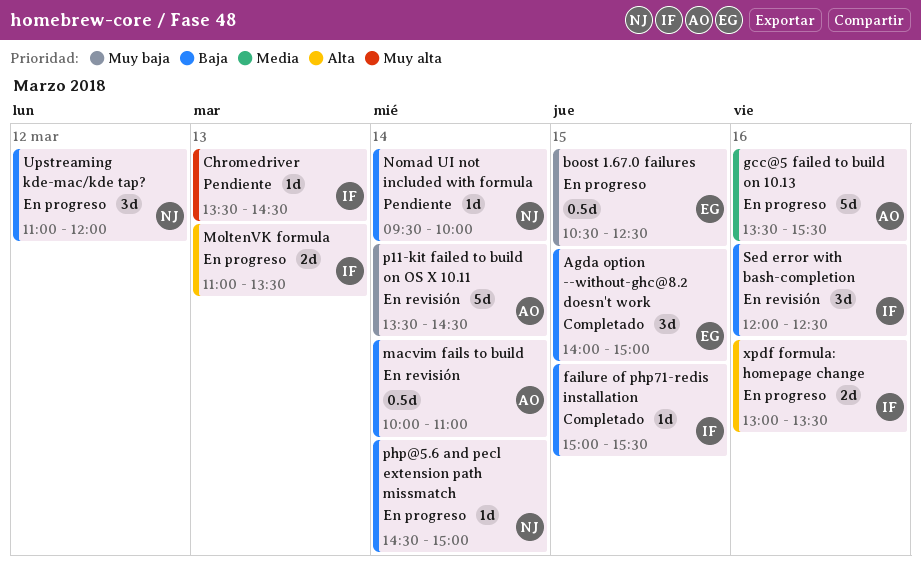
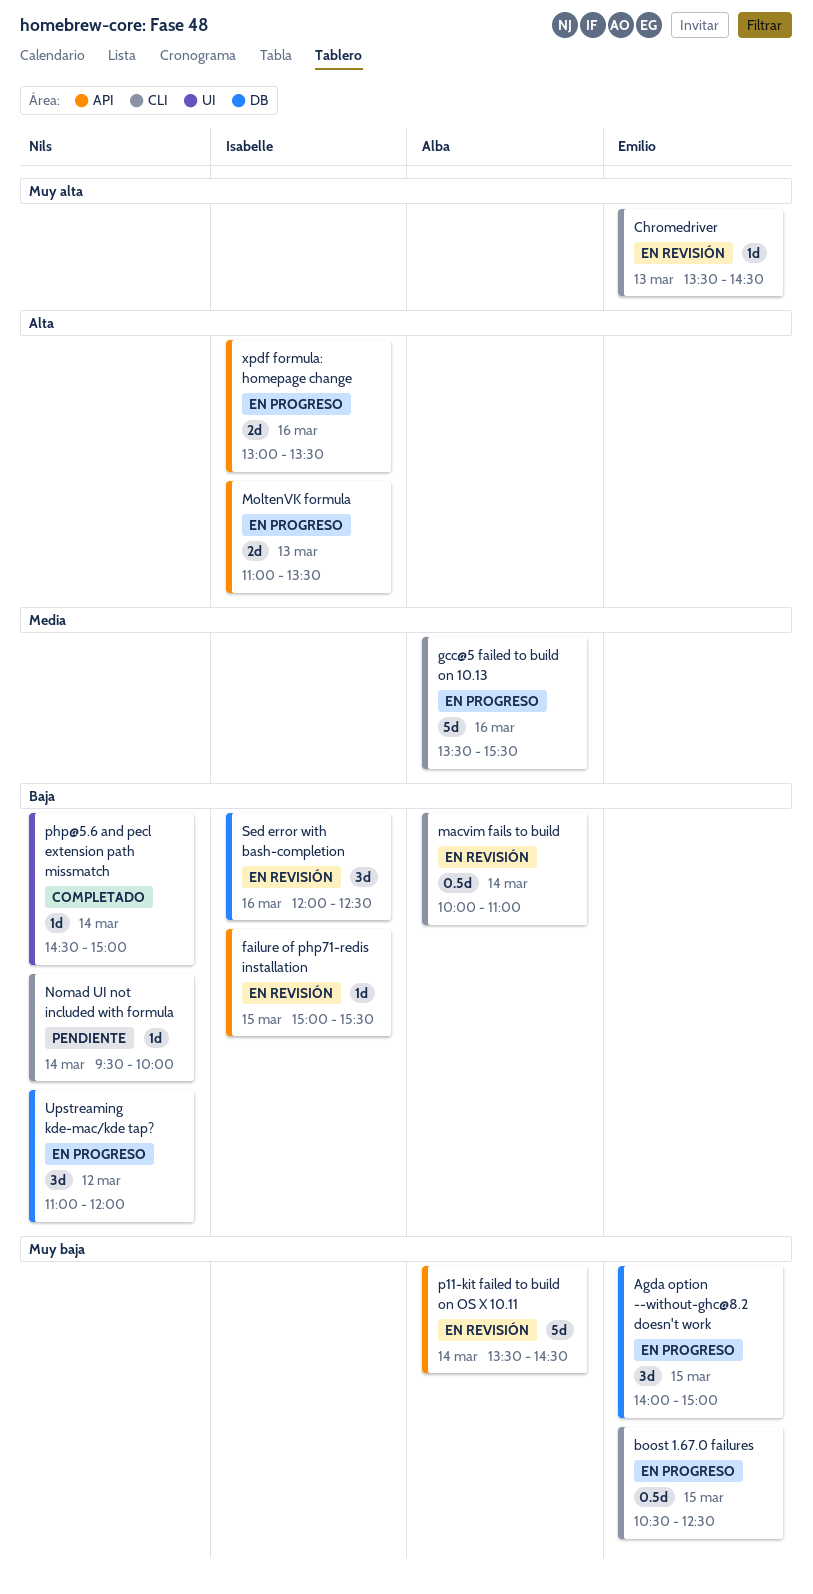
Agda option --without-ghc@8.2 doesn't work, status: Completado -> En progreso
Agda option --without-ghc@8.2 doesn't work, priority: Baja -> Muy baja
Chromedriver, status: Pendiente -> En revisión
Chromedriver, owner: Isabelle -> Emilio
failure of php71-redis installation, status: Completado -> En revisión
php@5.6 and pecl extension path missmatch, status: En progreso -> Completado

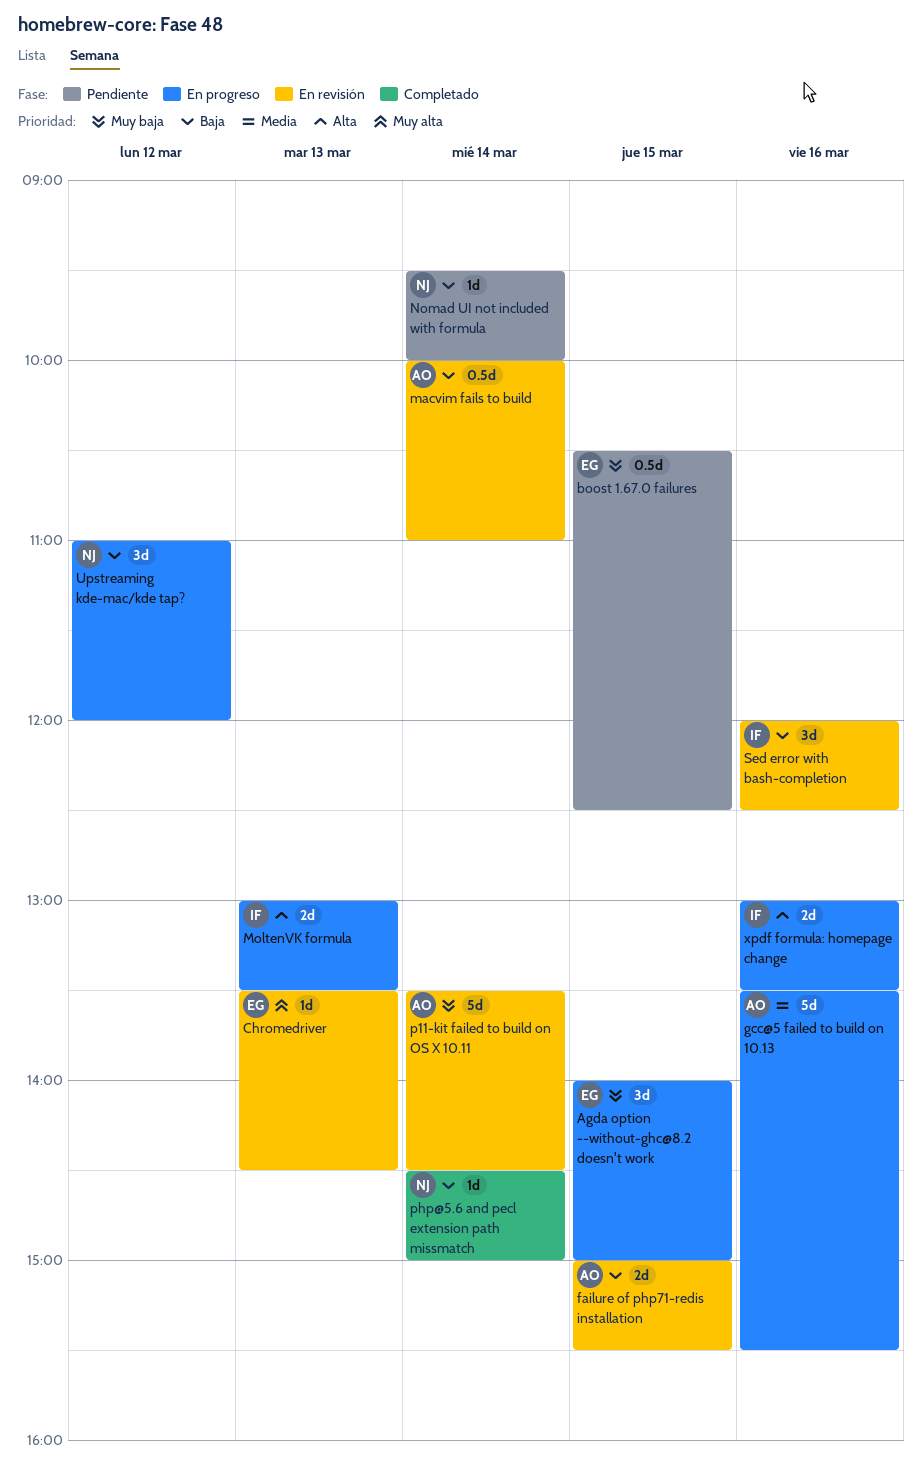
boost 1.67.0 failures, status: En progreso -> Pendiente
failure of php71-redis installation, owner: Isabelle -> Alba
failure of php71-redis installation, estimate: 1d -> 2d
MoltenVK formula, begins: 11:00 -> 13:00

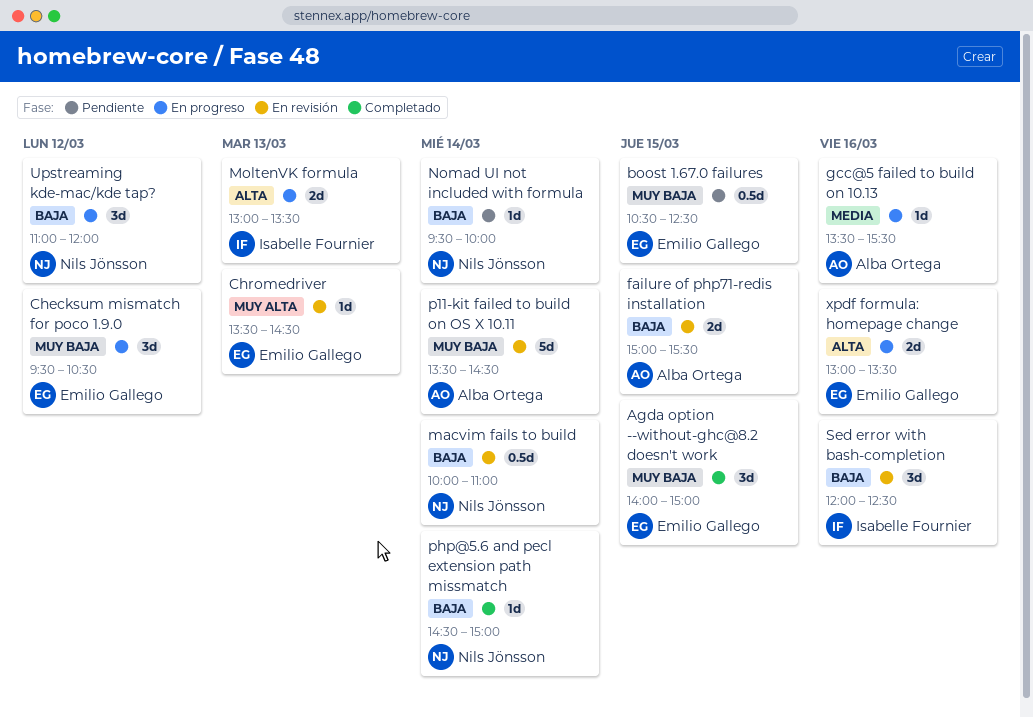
Agda option --without-ghc@8.2 doesn't work, status: En progreso -> Completado
Checksum mismatch for poco 1.9.0: none -> present
gcc@5 failed to build on 10.13, estimate: 5d -> 1d
macvim fails to build, owner: Alba Ortega -> Nils Jönsson
xpdf formula: homepage change, owner: Isabelle Fournier -> Emilio Gallego

